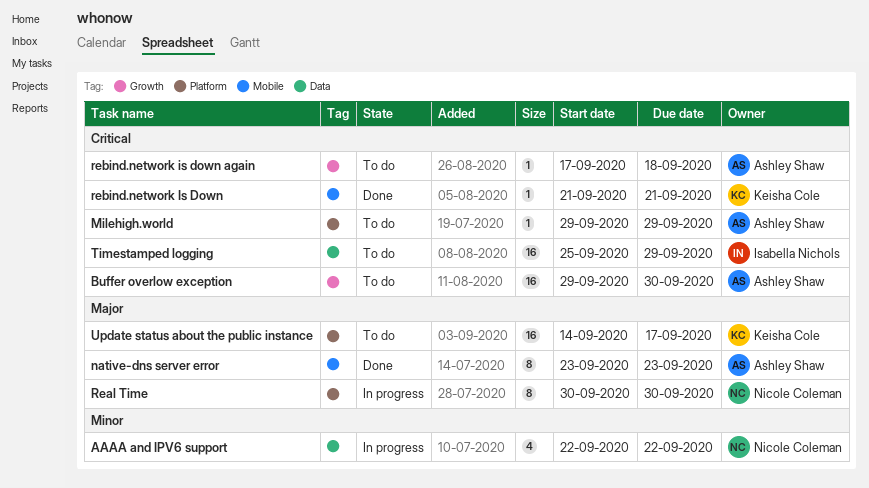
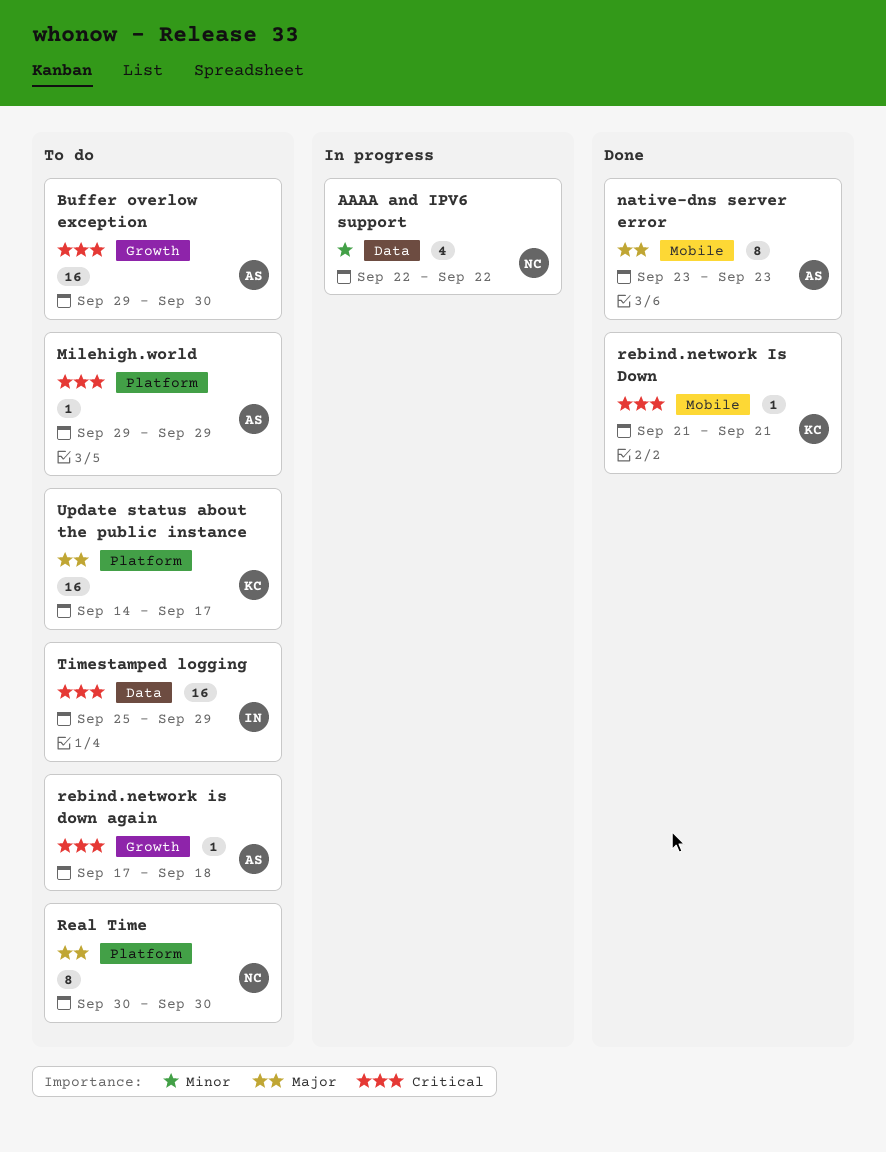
Real Time, status: In progress -> To do

